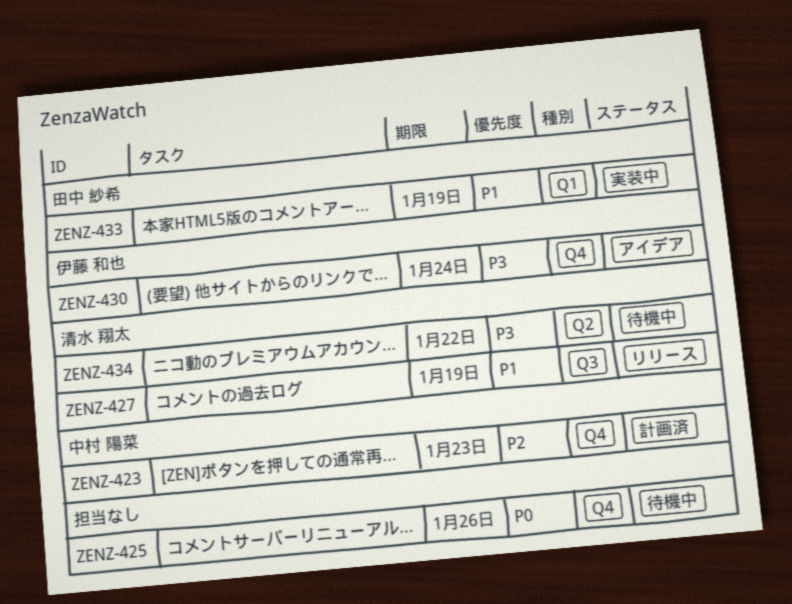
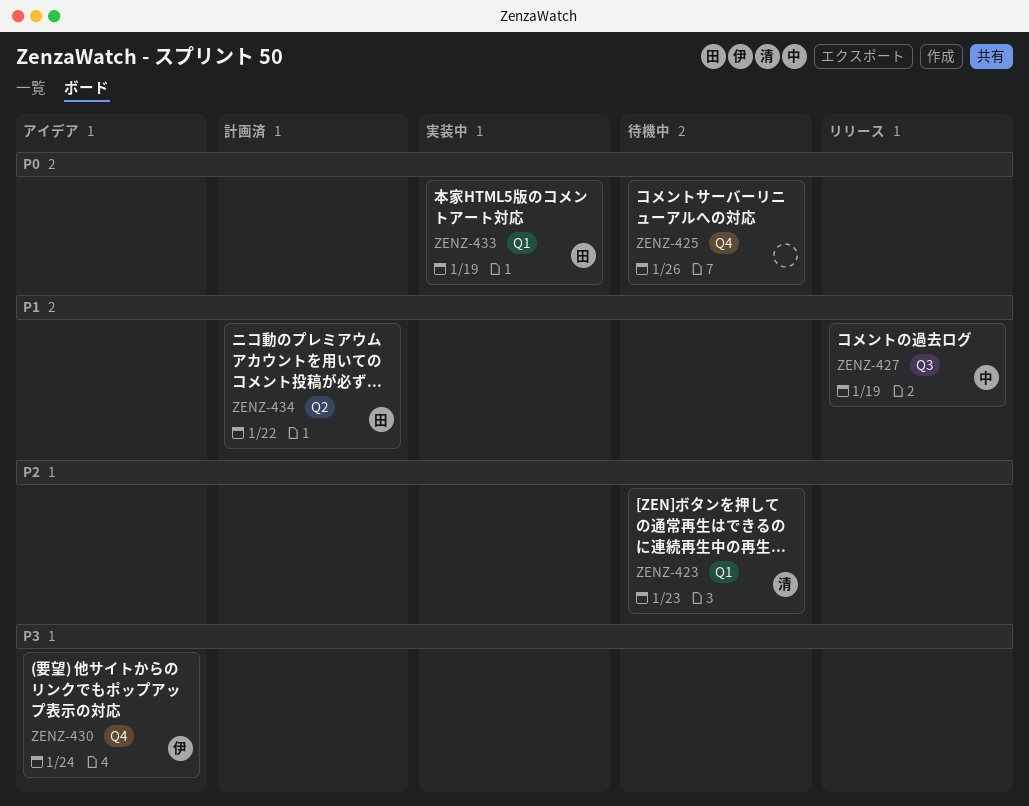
ZENZ-423, status: 計画済 -> 待機中
ZENZ-423, owner: 中村 陽菜 -> 清水 翔太
ZENZ-423, label: Q4 -> Q1
ZENZ-427, owner: 清水 翔太 -> 中村 陽菜
ZENZ-433, priority: P1 -> P0
ZENZ-434, status: 待機中 -> 計画済
ZENZ-434, owner: 清水 翔太 -> 田中 紗希
ZENZ-434, priority: P3 -> P1

